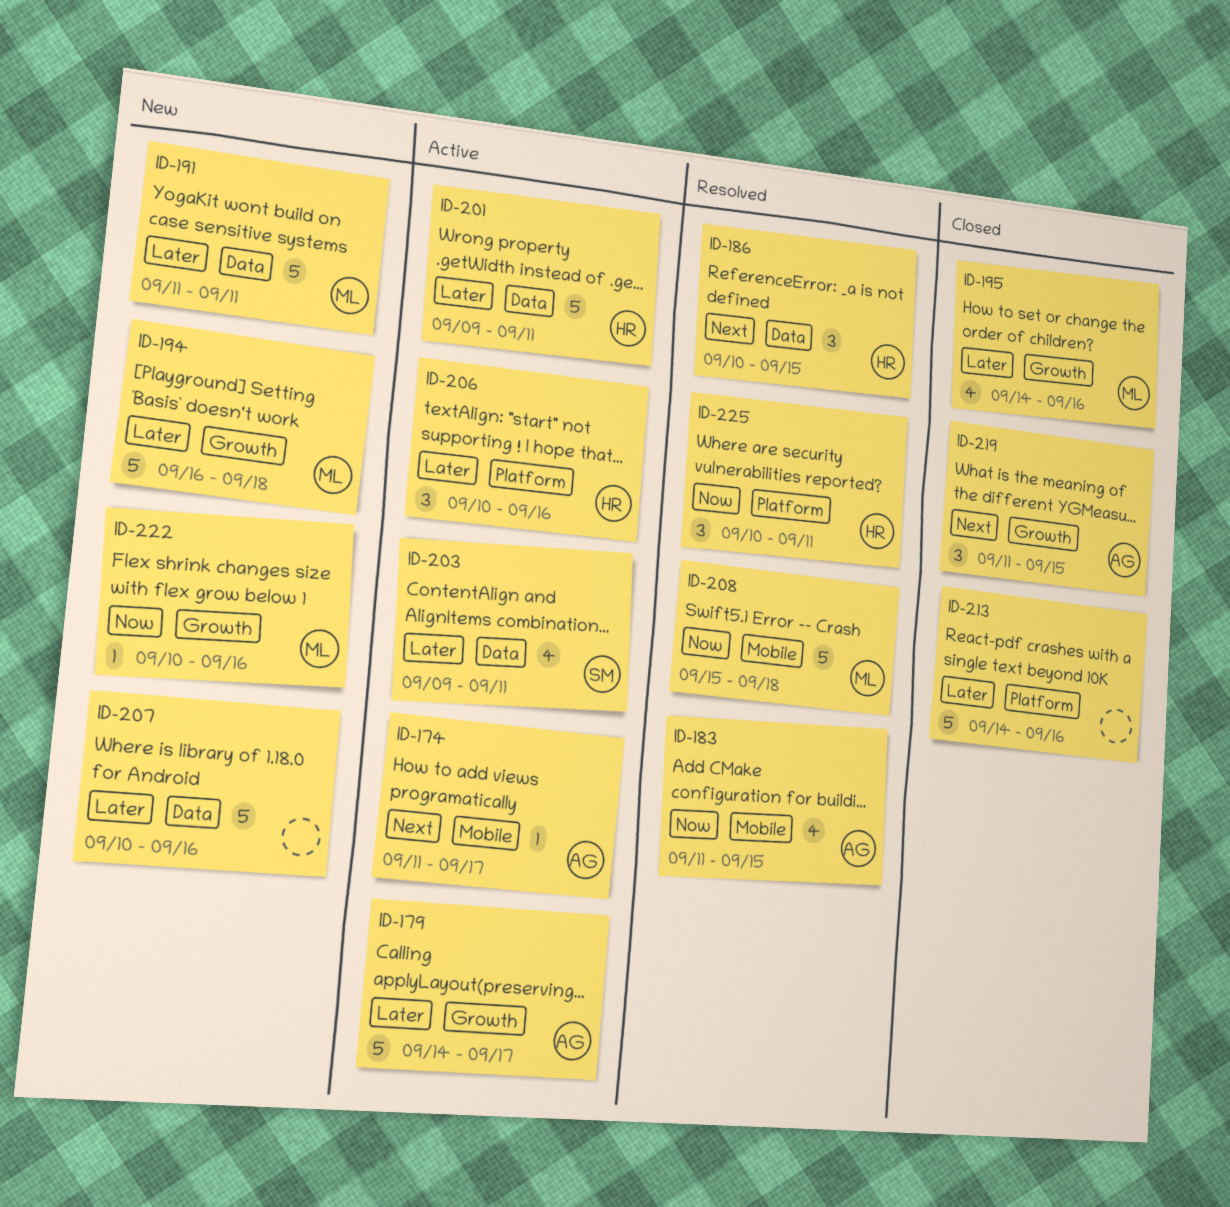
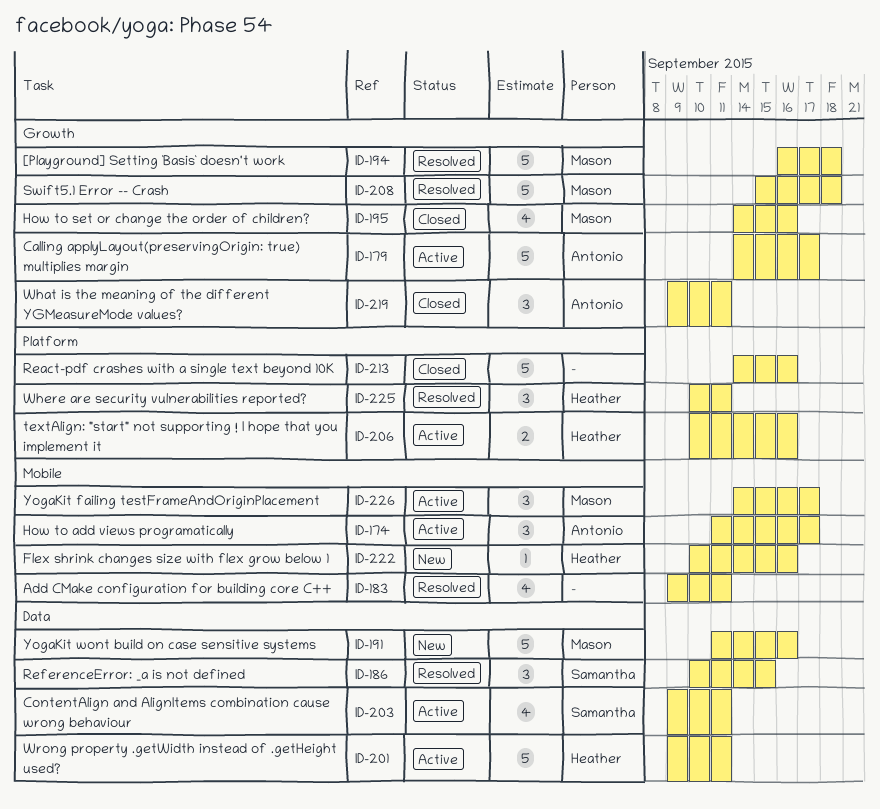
ID-174, estimate: 1 -> 3
ID-183, owner: Antonio -> none
ID-183, start: Sep 11 -> Sep 9
ID-183, due: Sep 15 -> Sep 11
ID-186, owner: Heather -> Samantha
ID-191, due: Sep 11 -> Sep 16
ID-194, status: New -> Resolved
ID-206, estimate: 3 -> 2
ID-207: present -> none
ID-208, label: Mobile -> Growth
ID-219, start: Sep 11 -> Sep 9
ID-219, due: Sep 15 -> Sep 11
ID-222, owner: Mason -> Heather
ID-222, label: Growth -> Mobile
ID-226: none -> present

